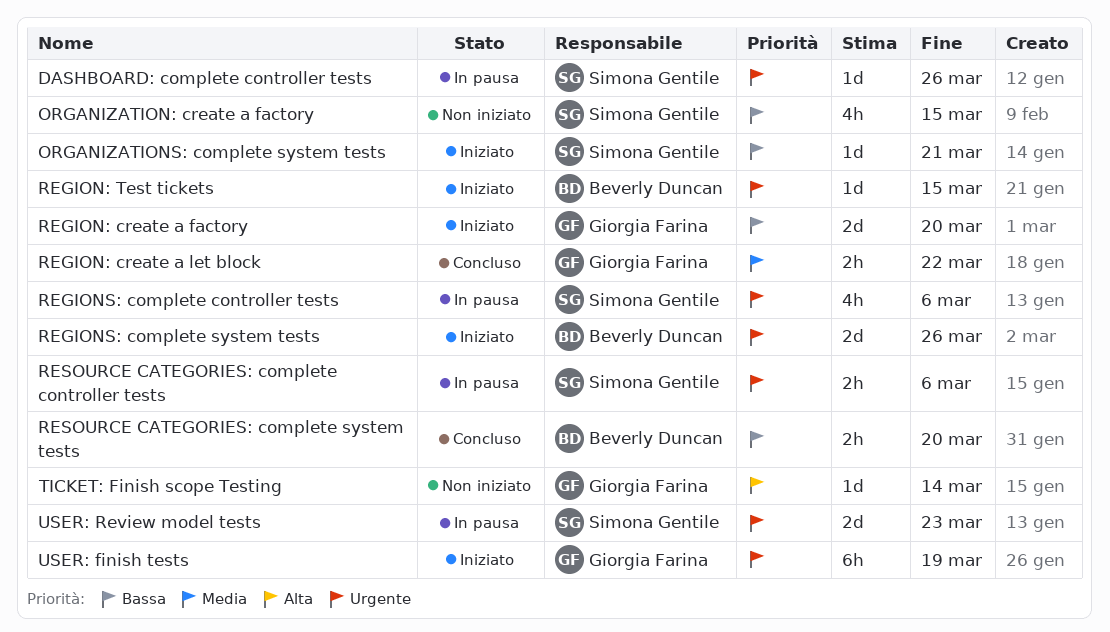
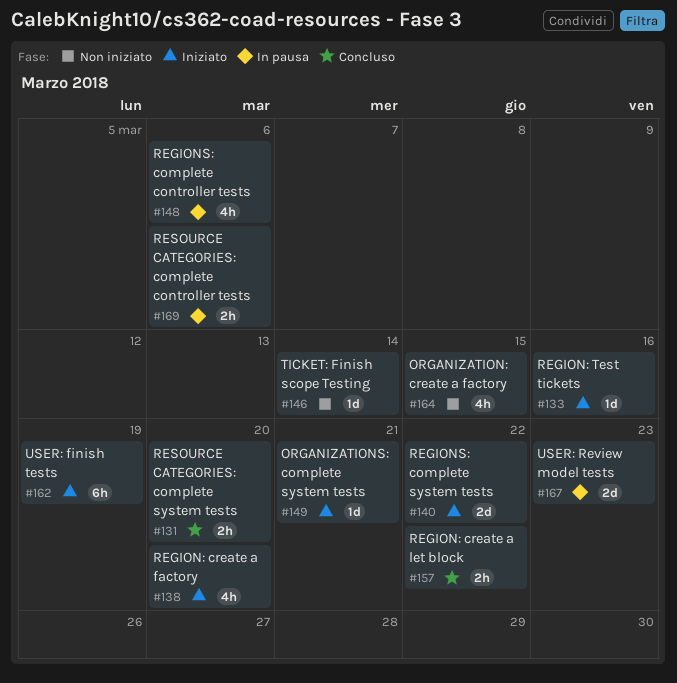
DASHBOARD: complete controller tests: present -> none
REGION: create a factory, estimate: 2d -> 4h
REGION: Test tickets, due: Mar 15 -> Mar 16
REGIONS: complete system tests, due: Mar 26 -> Mar 22

